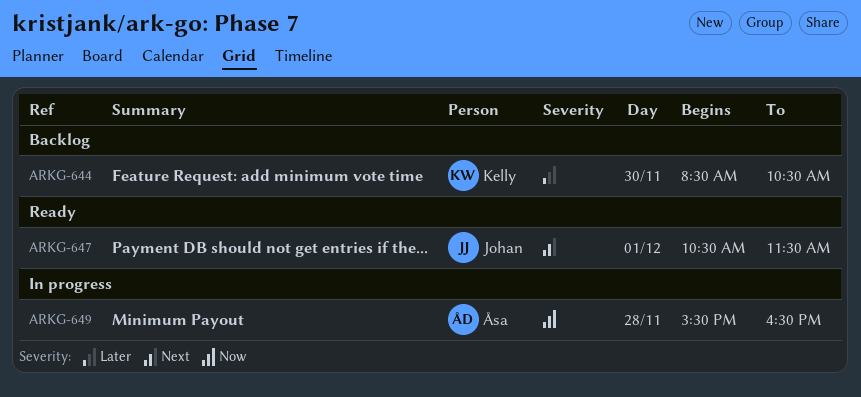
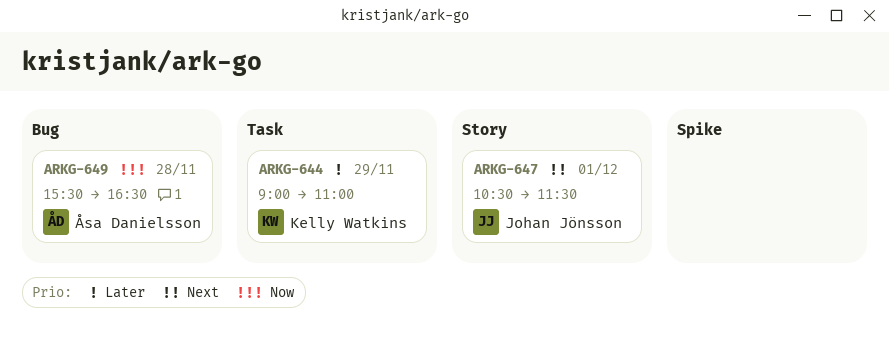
ARKG-644, day: Nov 30 -> Nov 29
ARKG-644, begins: 08:30 -> 09:00
ARKG-644, ends: 10:30 -> 11:00

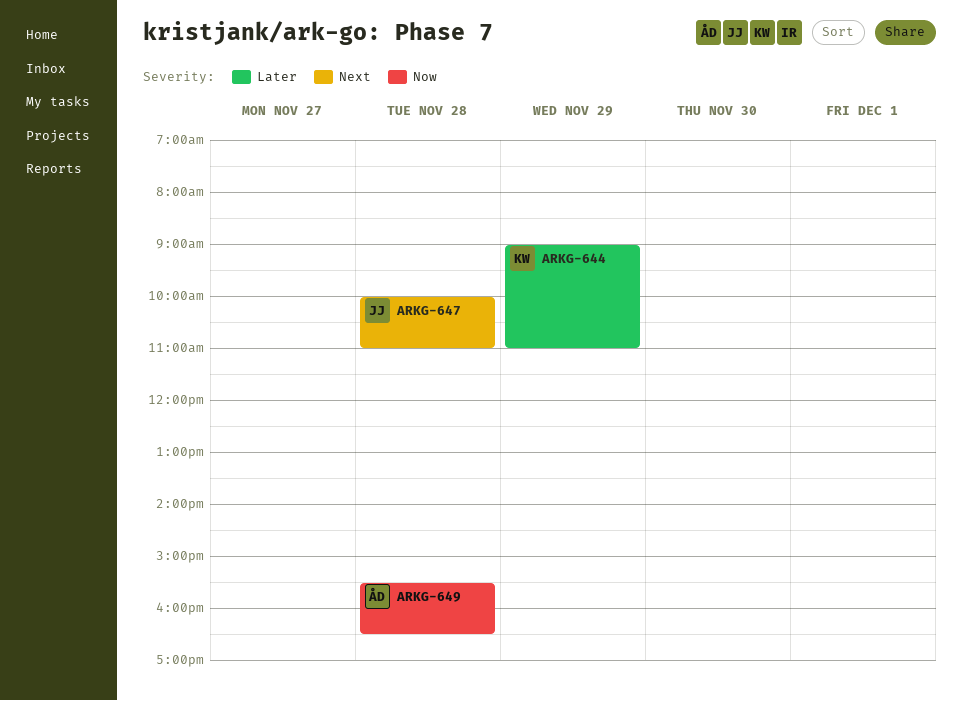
ARKG-647, day: Dec 1 -> Nov 28
ARKG-647, begins: 10:30 -> 10:00
ARKG-647, ends: 11:30 -> 11:00

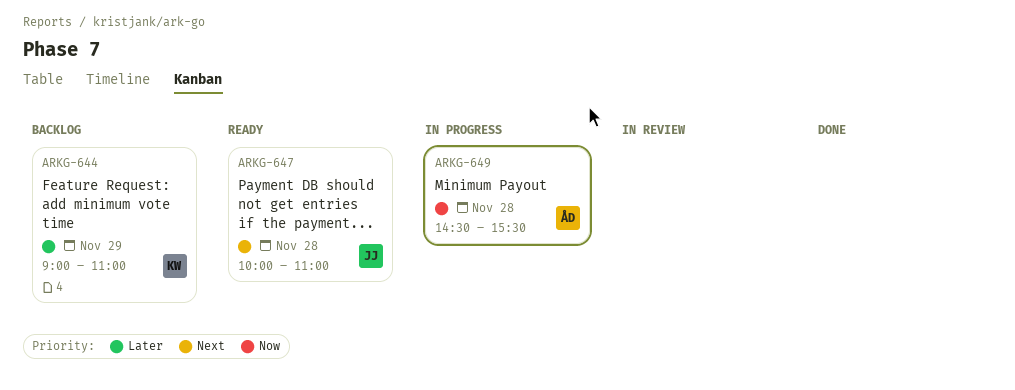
ARKG-649, begins: 15:30 -> 14:30
ARKG-649, ends: 16:30 -> 15:30

